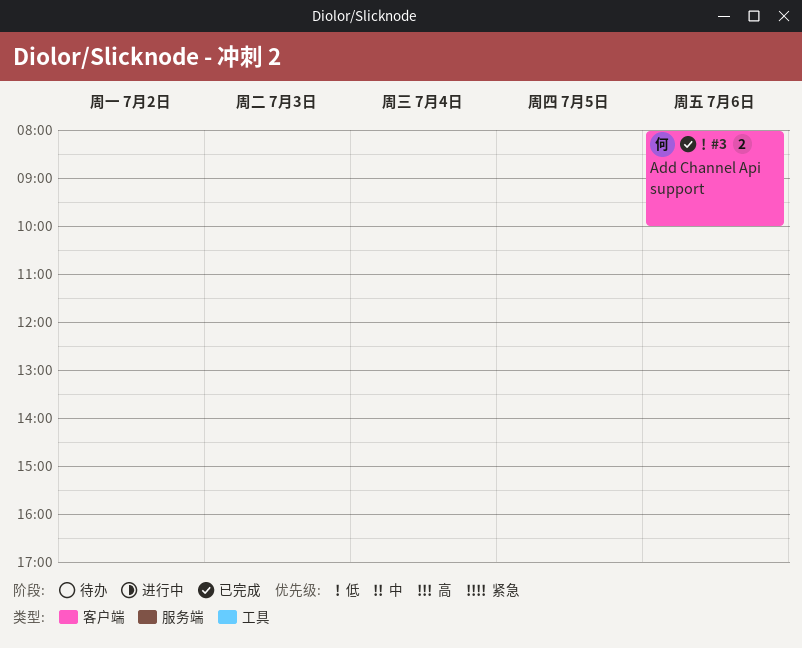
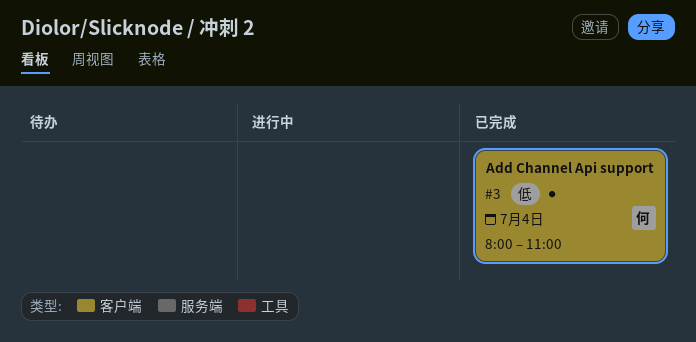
#3, estimate: 2 -> 1
#3, day: Jul 6 -> Jul 4
#3, ends: 10:00 -> 11:00

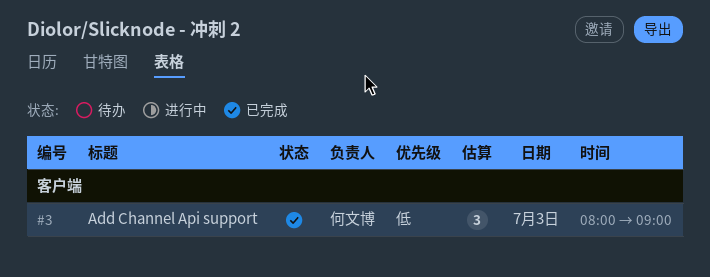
#3, estimate: 1 -> 3
#3, day: Jul 4 -> Jul 3
#3, ends: 11:00 -> 09:00

